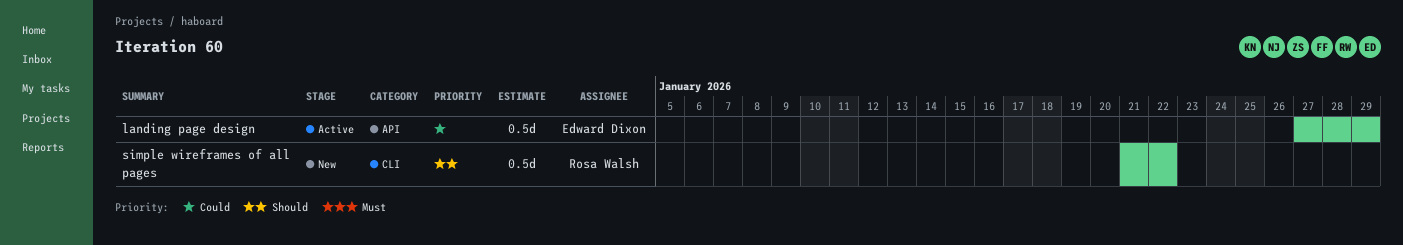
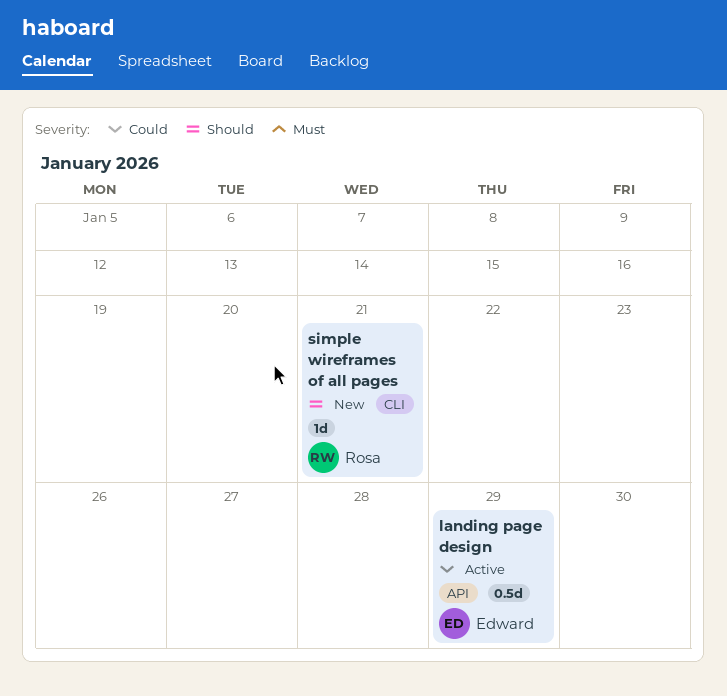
simple wireframes of all pages, estimate: 0.5d -> 1d
simple wireframes of all pages, due: Jan 22 -> Jan 21

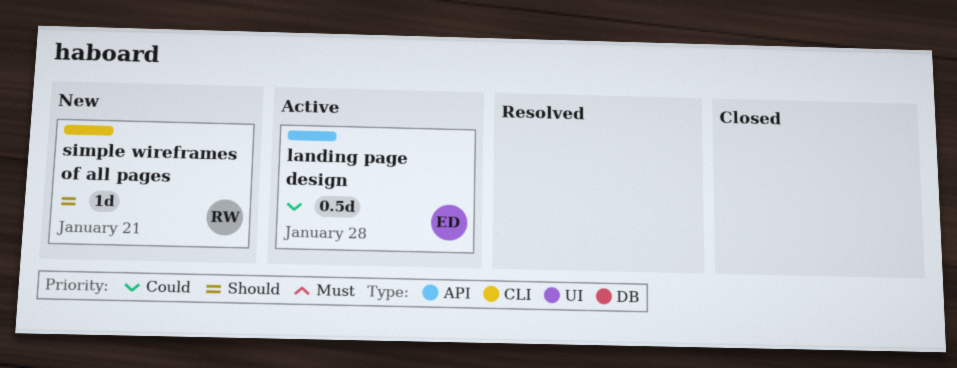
landing page design, due: Jan 29 -> Jan 28

